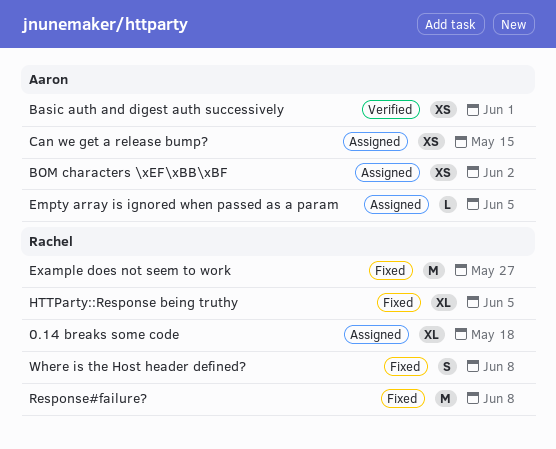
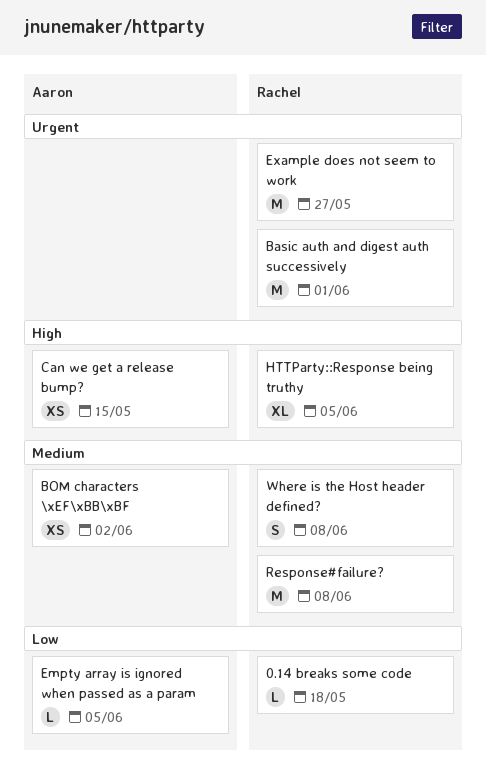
0.14 breaks some code, estimate: XL -> L
Basic auth and digest auth successively, owner: Aaron -> Rachel
Basic auth and digest auth successively, estimate: XS -> M

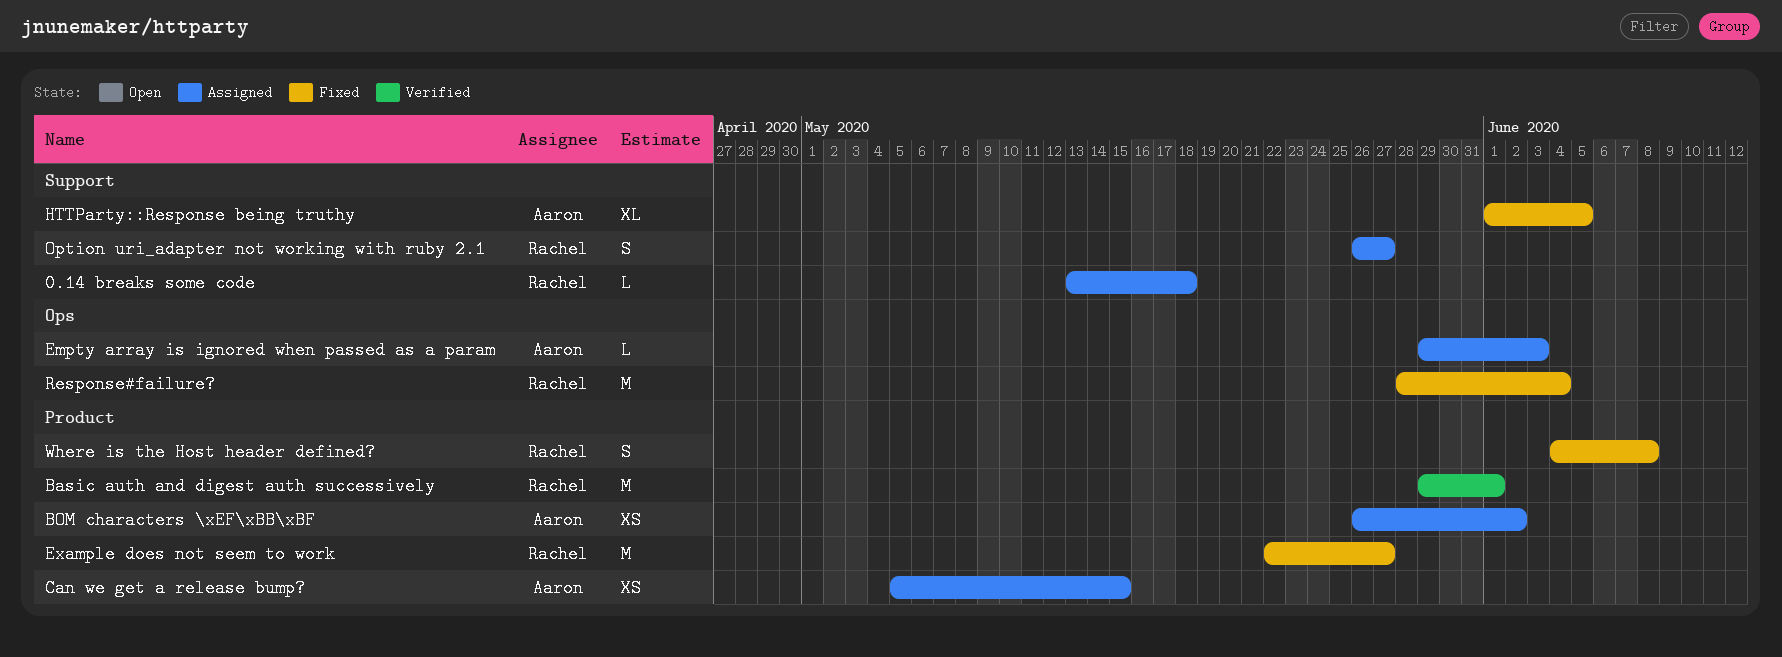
Empty array is ignored when passed as a param, due: Jun 5 -> Jun 3
HTTParty::Response being truthy, owner: Rachel -> Aaron
Option uri_adapter not working with ruby 2.1: none -> present
Response#failure?, due: Jun 8 -> Jun 4

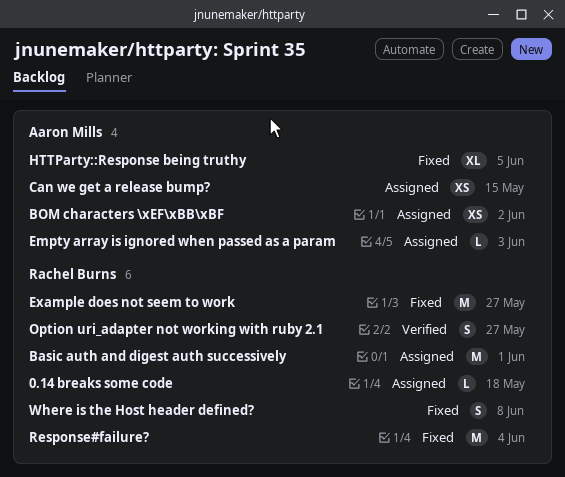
Basic auth and digest auth successively, status: Verified -> Assigned
Option uri_adapter not working with ruby 2.1, status: Assigned -> Verified

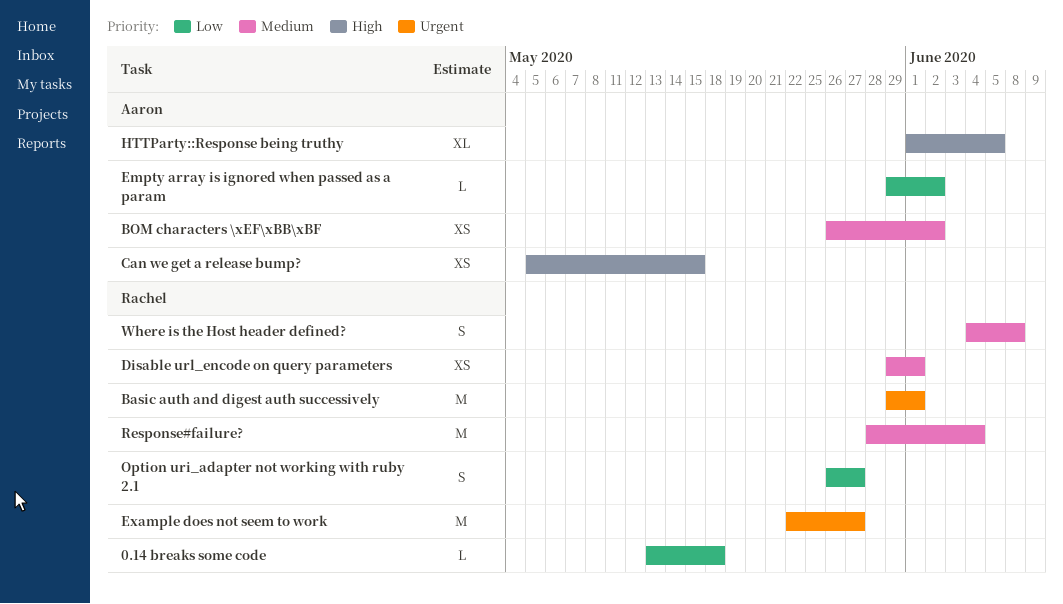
Disable url_encode on query parameters: none -> present
Empty array is ignored when passed as a param, due: Jun 3 -> Jun 2

